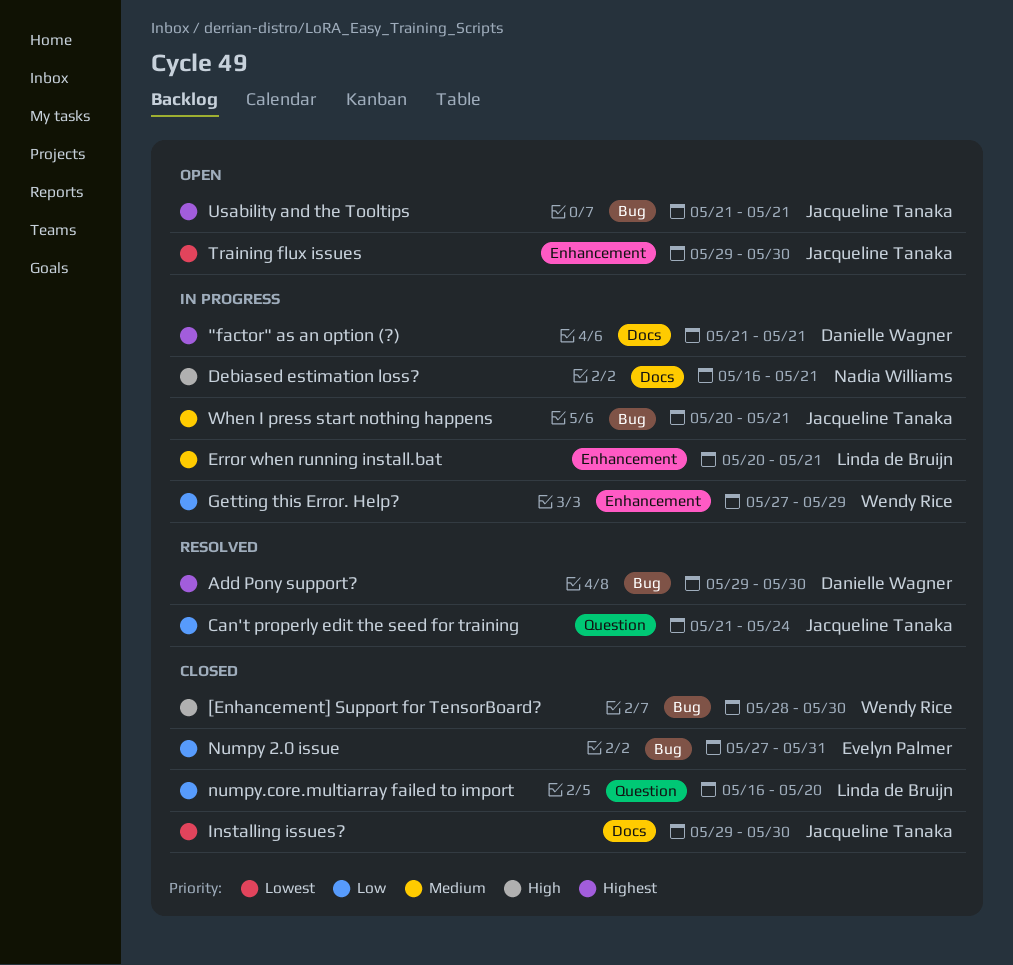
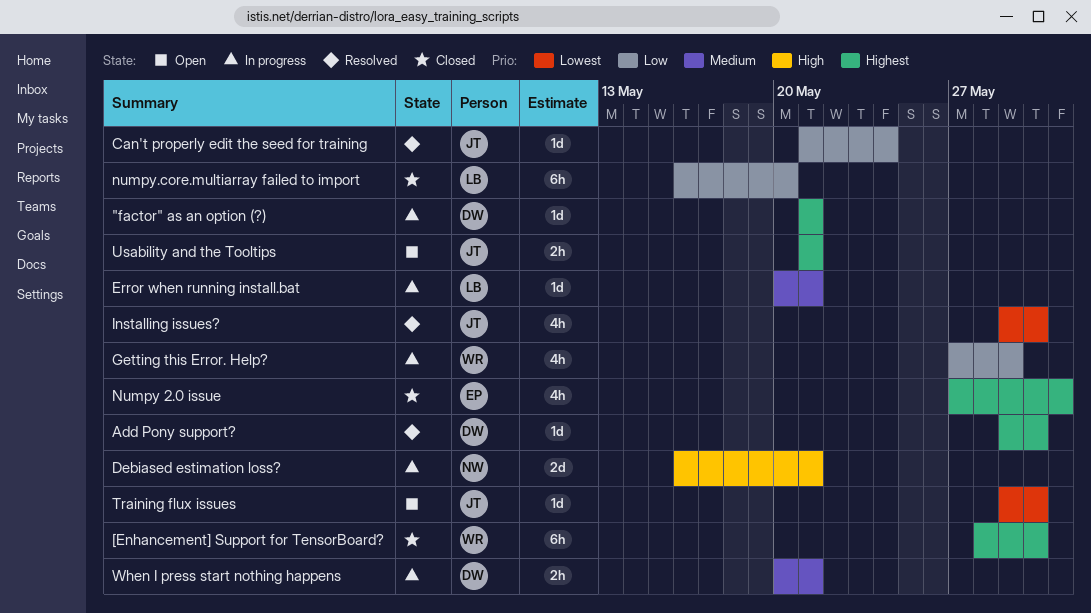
[Enhancement] Support for TensorBoard?, priority: High -> Highest
Installing issues?, status: Closed -> Resolved
Numpy 2.0 issue, priority: Low -> Highest
When I press start nothing happens, owner: Jacqueline Tanaka -> Danielle Wagner

